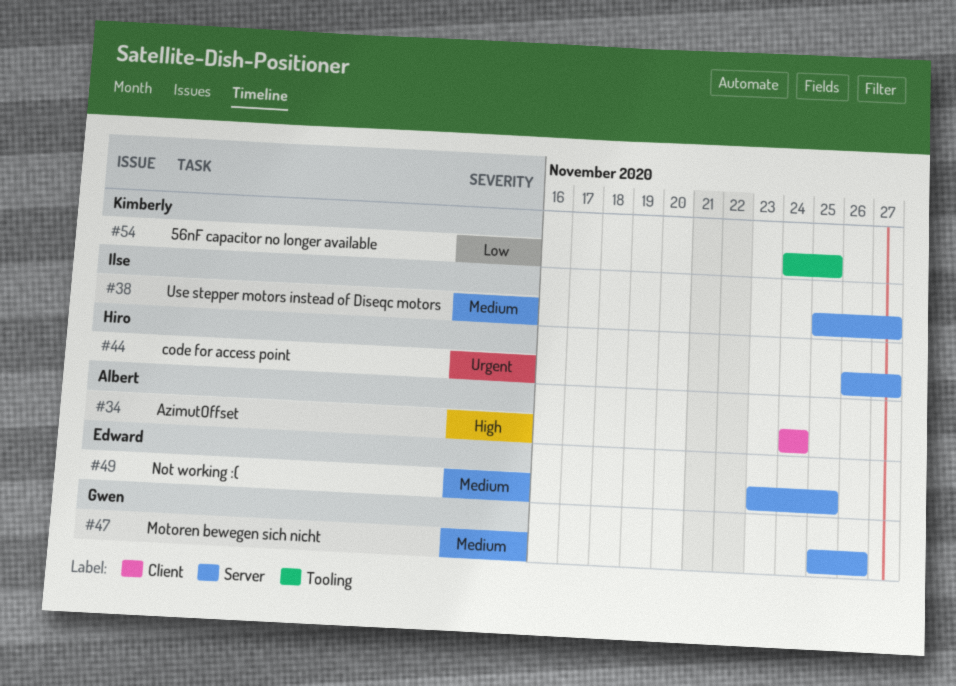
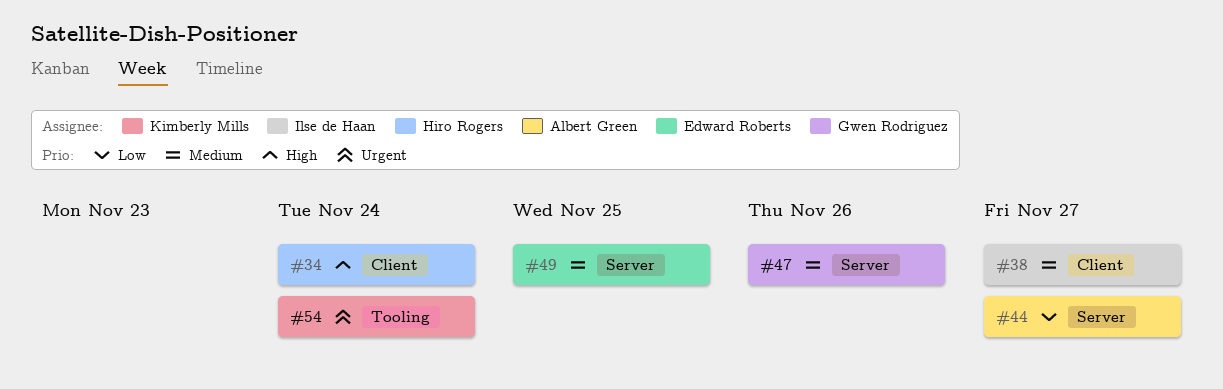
#34, owner: Albert Green -> Hiro Rogers
#38, label: Server -> Client
#44, owner: Hiro Rogers -> Albert Green
#44, priority: Urgent -> Low
#54, priority: Low -> Urgent
#54, due: Nov 25 -> Nov 24

